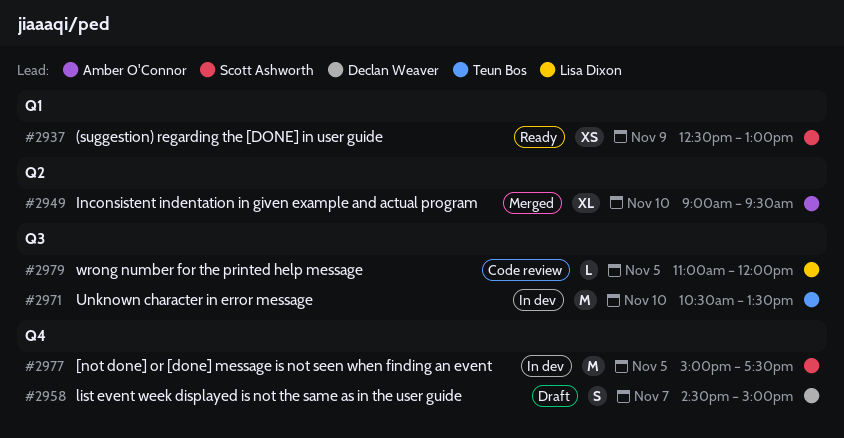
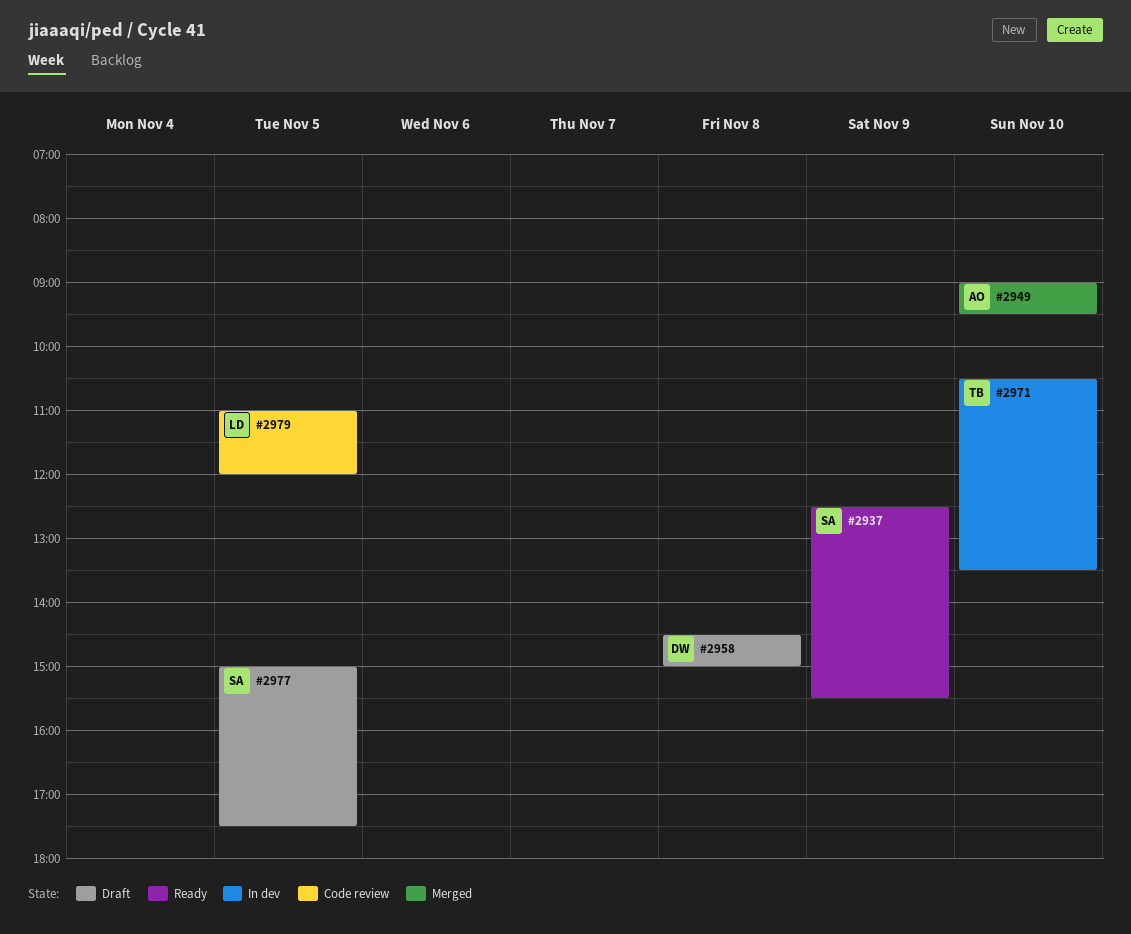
#2937, ends: 13:00 -> 15:30
#2958, day: Nov 7 -> Nov 8
#2977, status: In dev -> Draft

